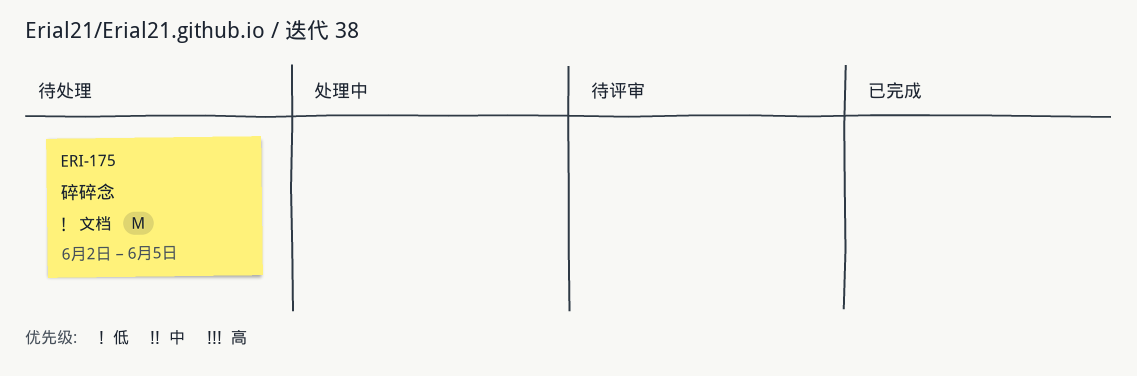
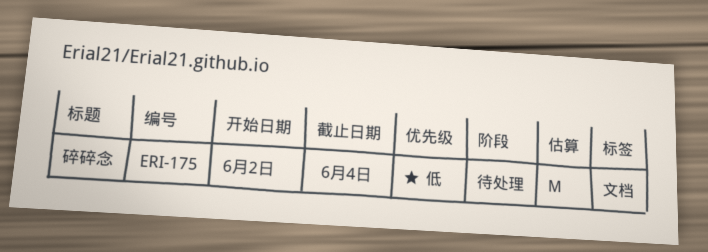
ERI-175, due: Jun 5 -> Jun 4

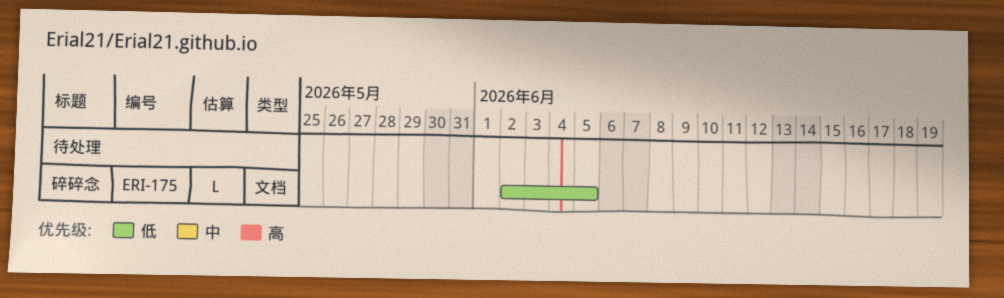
ERI-175, estimate: M -> L
ERI-175, due: Jun 4 -> Jun 5

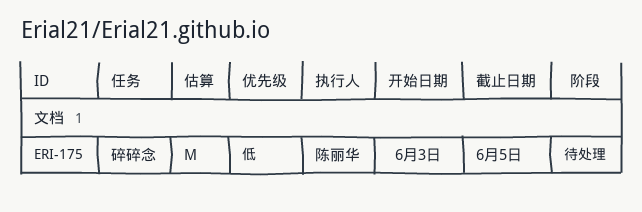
ERI-175, estimate: L -> M
ERI-175, start: Jun 2 -> Jun 3

